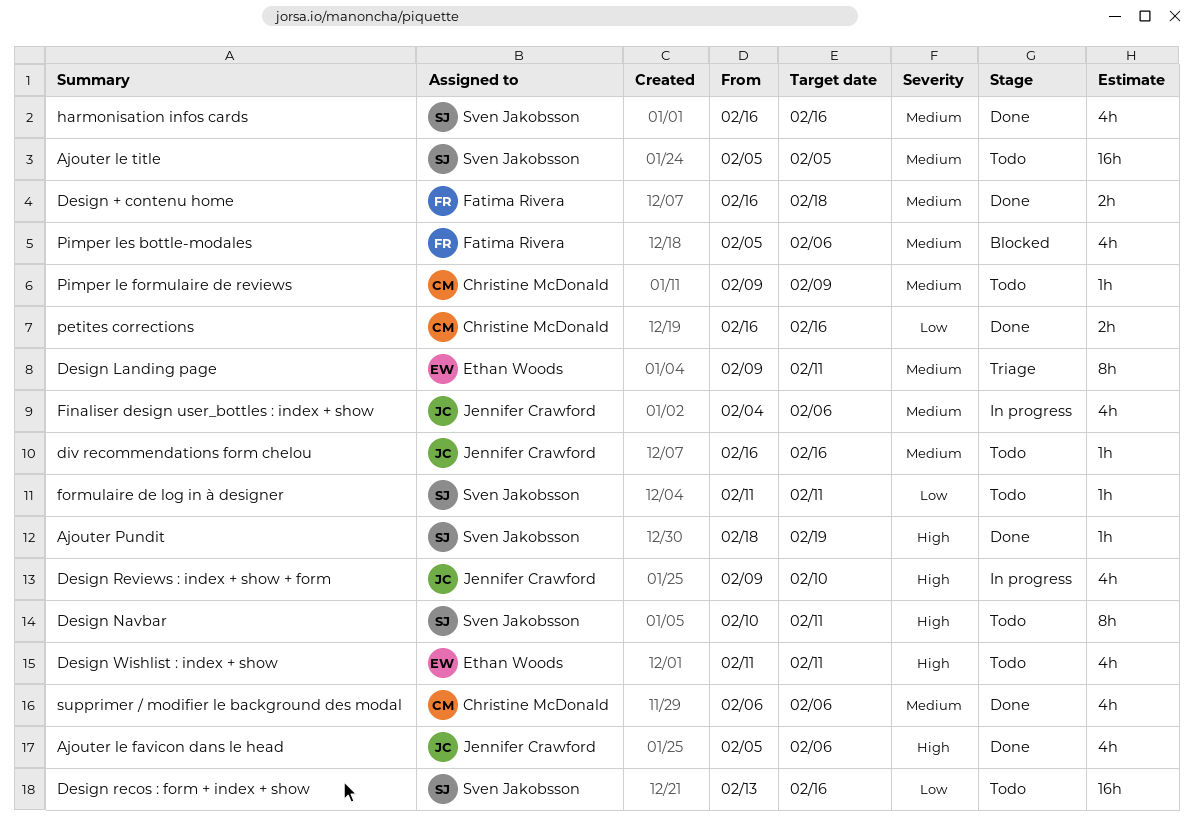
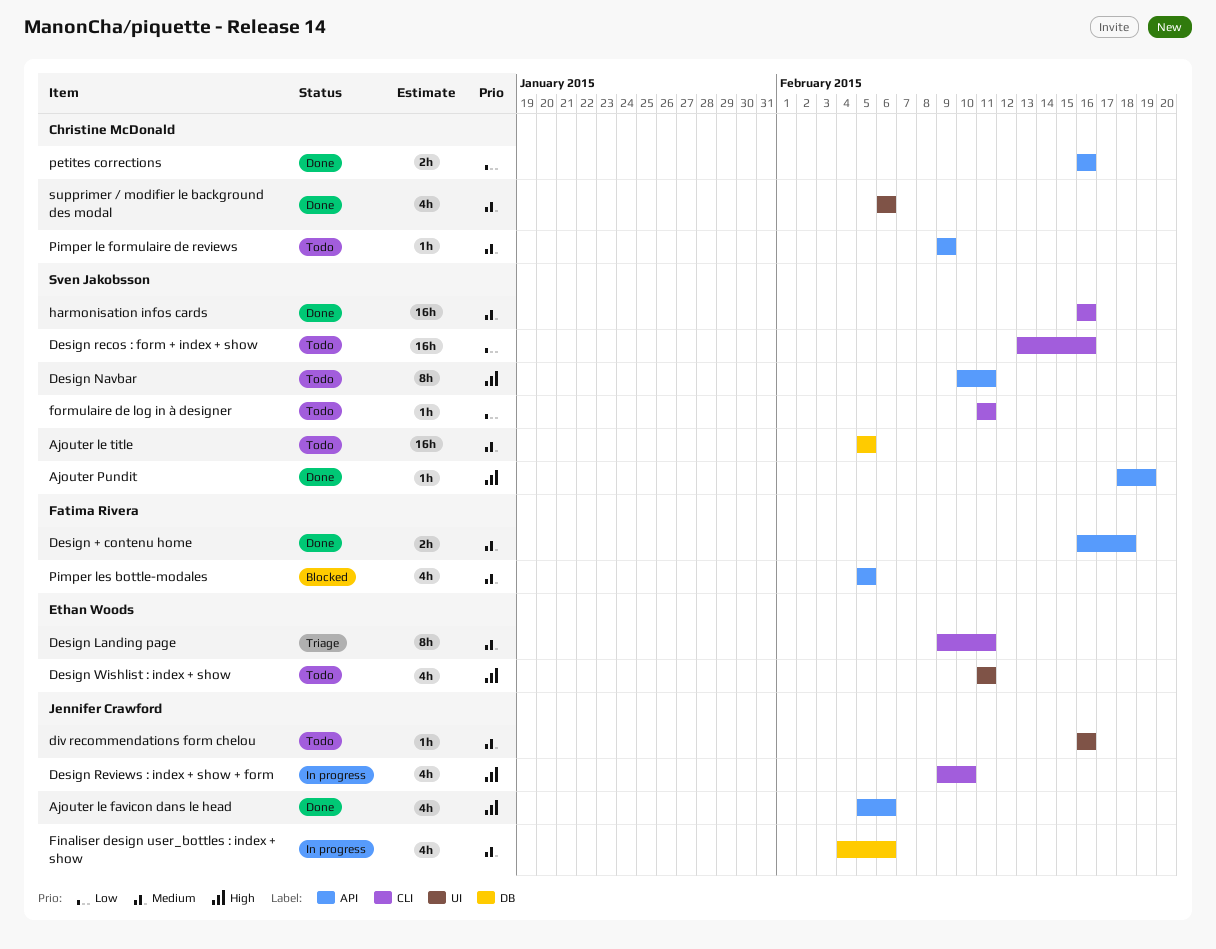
harmonisation infos cards, estimate: 4h -> 16h
Pimper les bottle-modales, due: Feb 6 -> Feb 5

